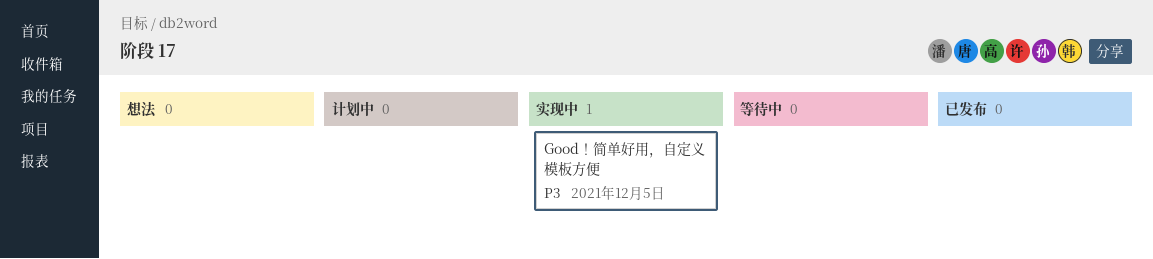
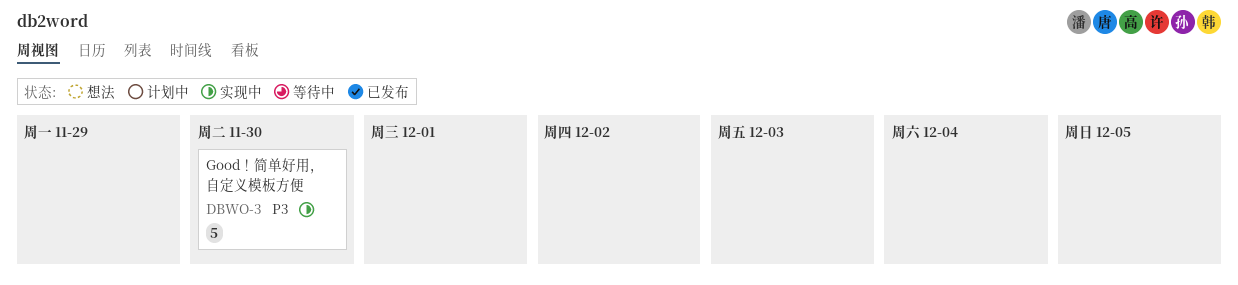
Good！简单好用，自定义模板方便, due: Dec 5 -> Nov 30

